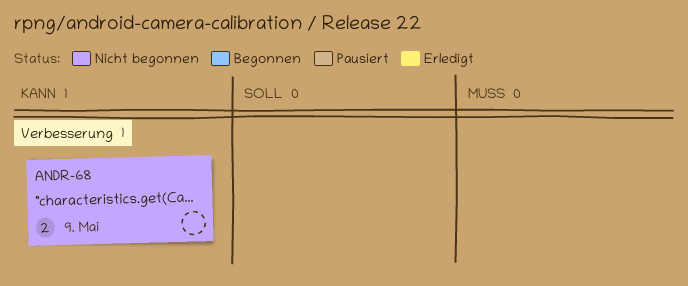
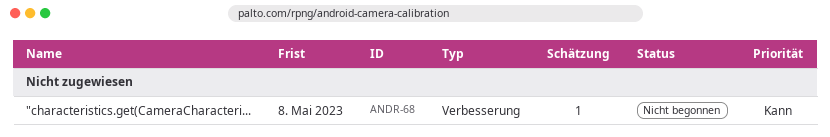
ANDR-68, estimate: 2 -> 1
ANDR-68, due: May 9 -> May 8

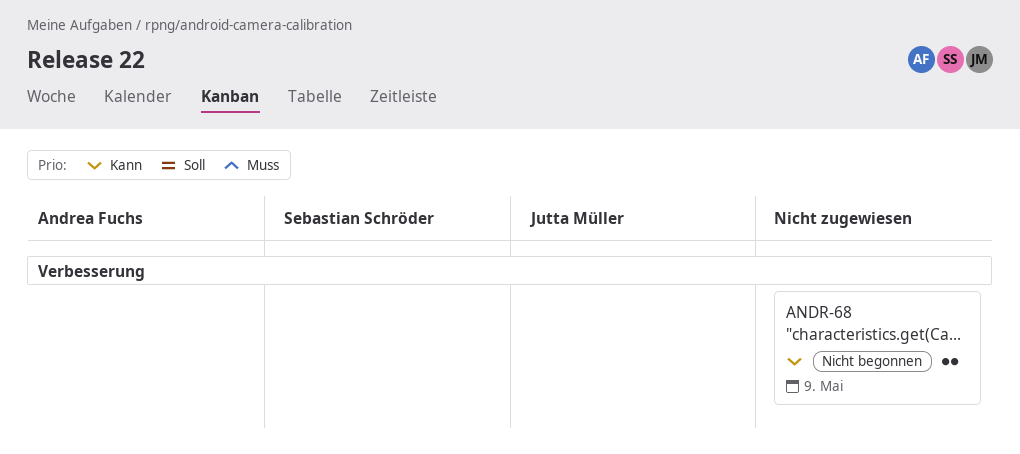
ANDR-68, estimate: 1 -> 2
ANDR-68, due: May 8 -> May 9

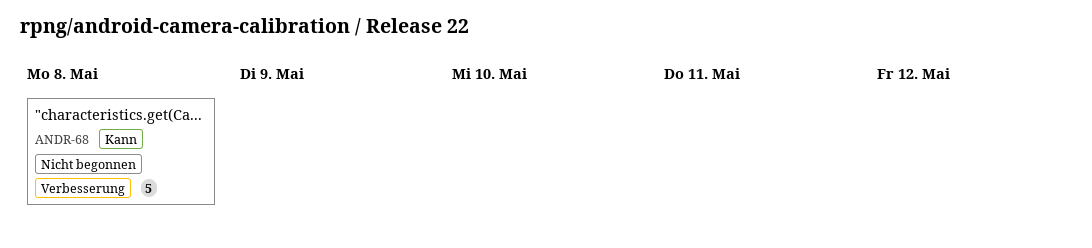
ANDR-68, estimate: 2 -> 5
ANDR-68, due: May 9 -> May 8

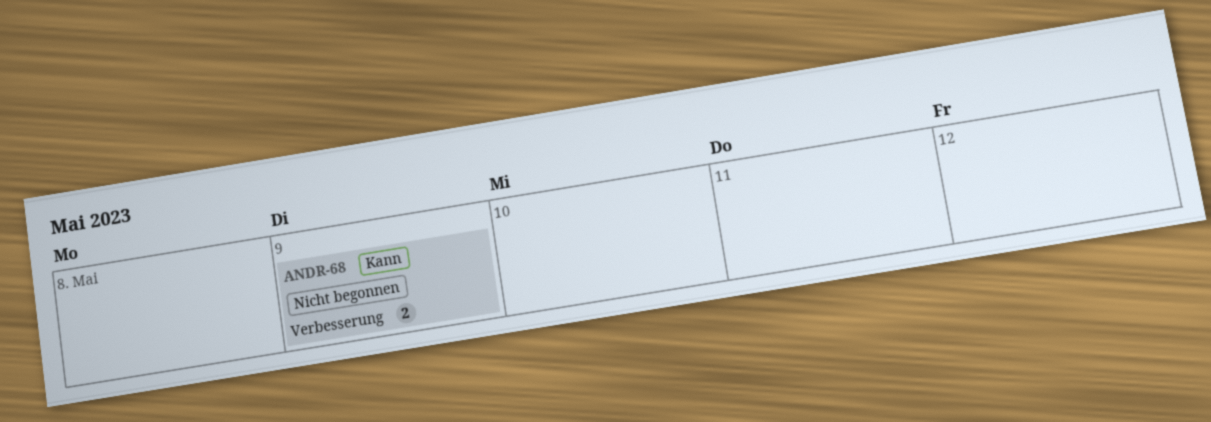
ANDR-68, estimate: 5 -> 2
ANDR-68, due: May 8 -> May 9

